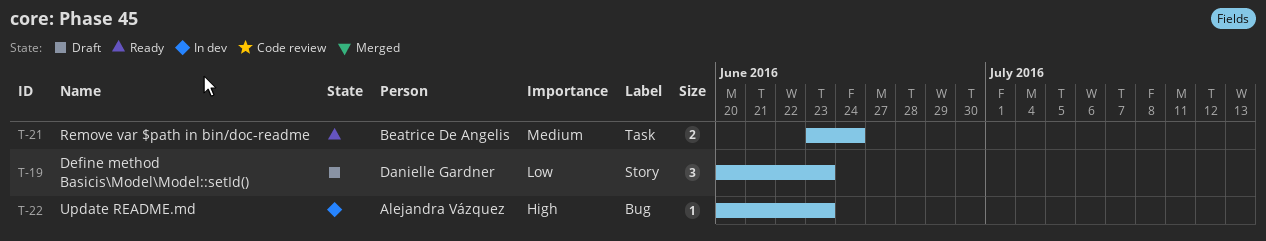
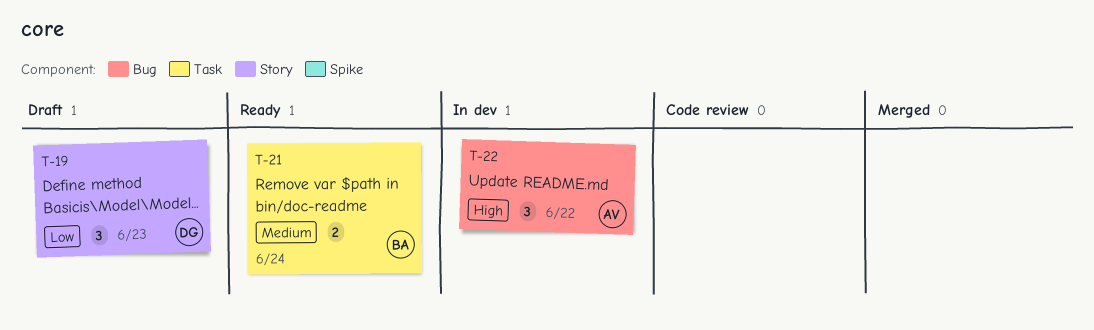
T-22, estimate: 1 -> 3
T-22, due: Jun 23 -> Jun 22

